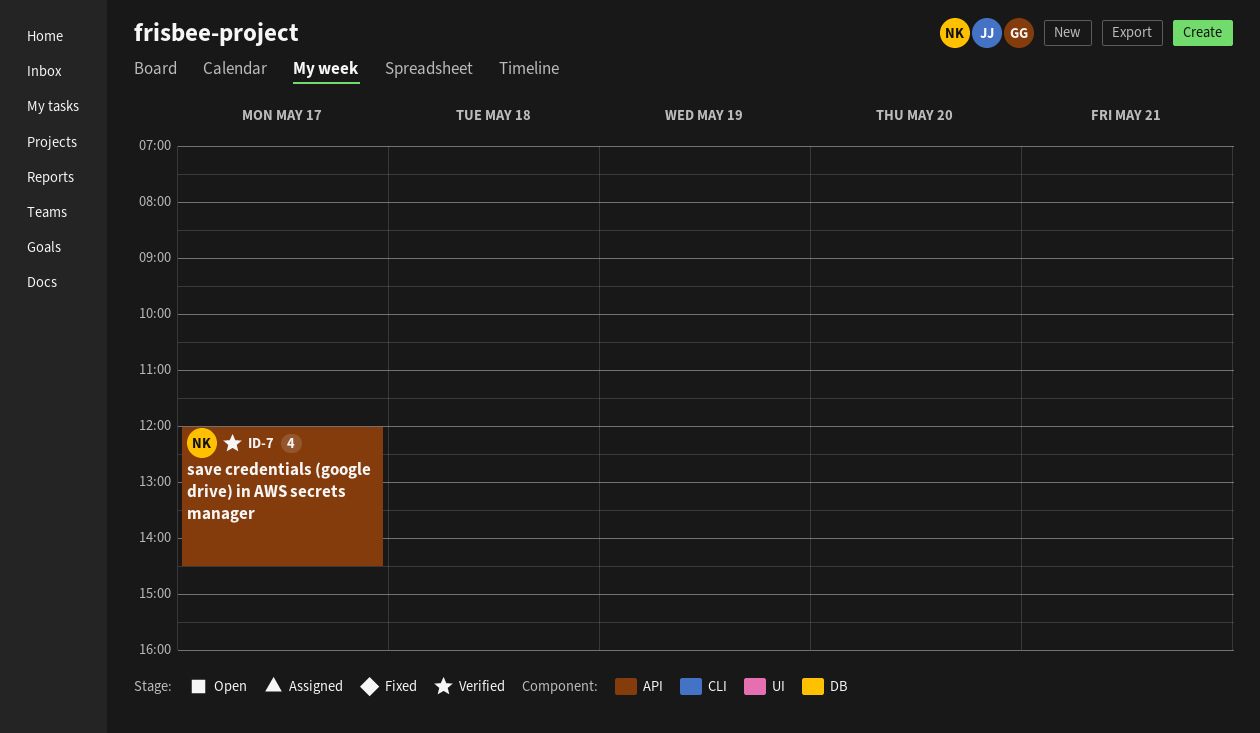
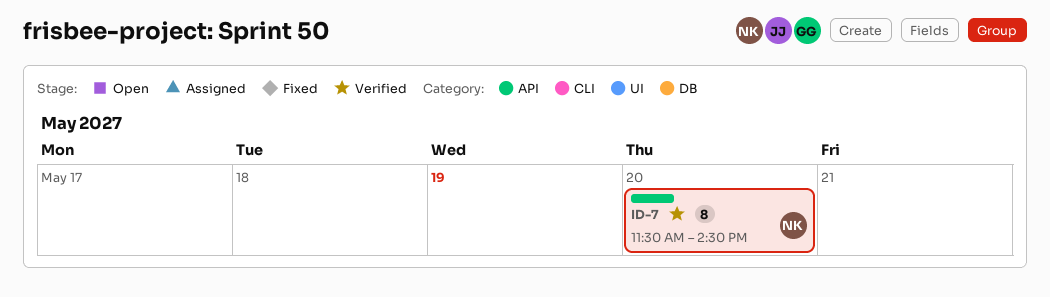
ID-7, estimate: 4 -> 8
ID-7, day: May 17 -> May 20
ID-7, begins: 12:00 -> 11:30

